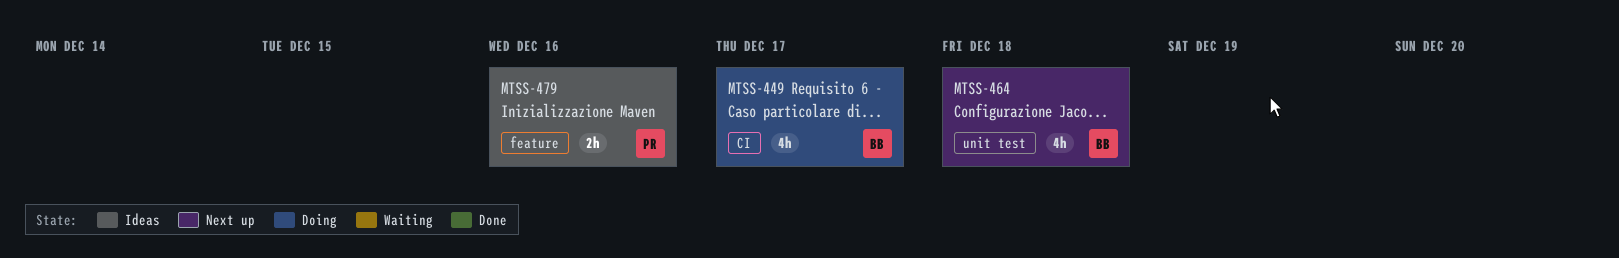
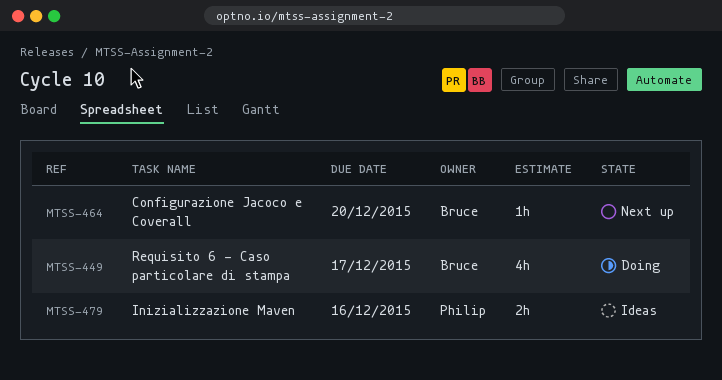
MTSS-464, estimate: 4h -> 1h
MTSS-464, due: Dec 18 -> Dec 20

